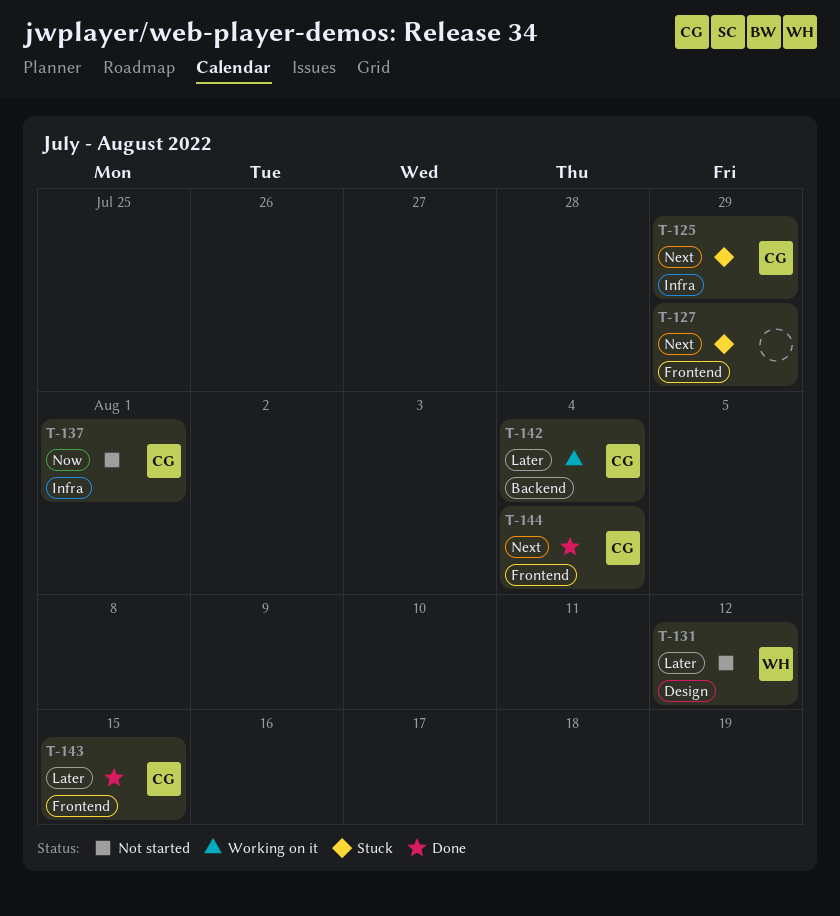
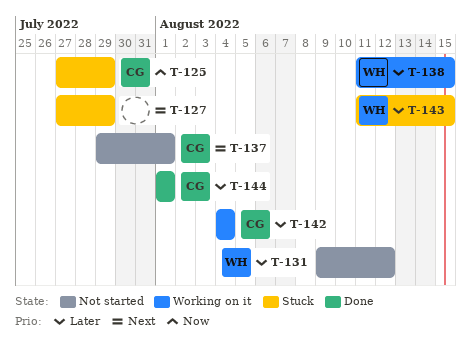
T-125, priority: Next -> Now
T-137, priority: Now -> Next
T-138: none -> present
T-143, status: Done -> Stuck
T-143, owner: CG -> WH
T-144, priority: Next -> Later
T-144, due: Aug 4 -> Aug 1

